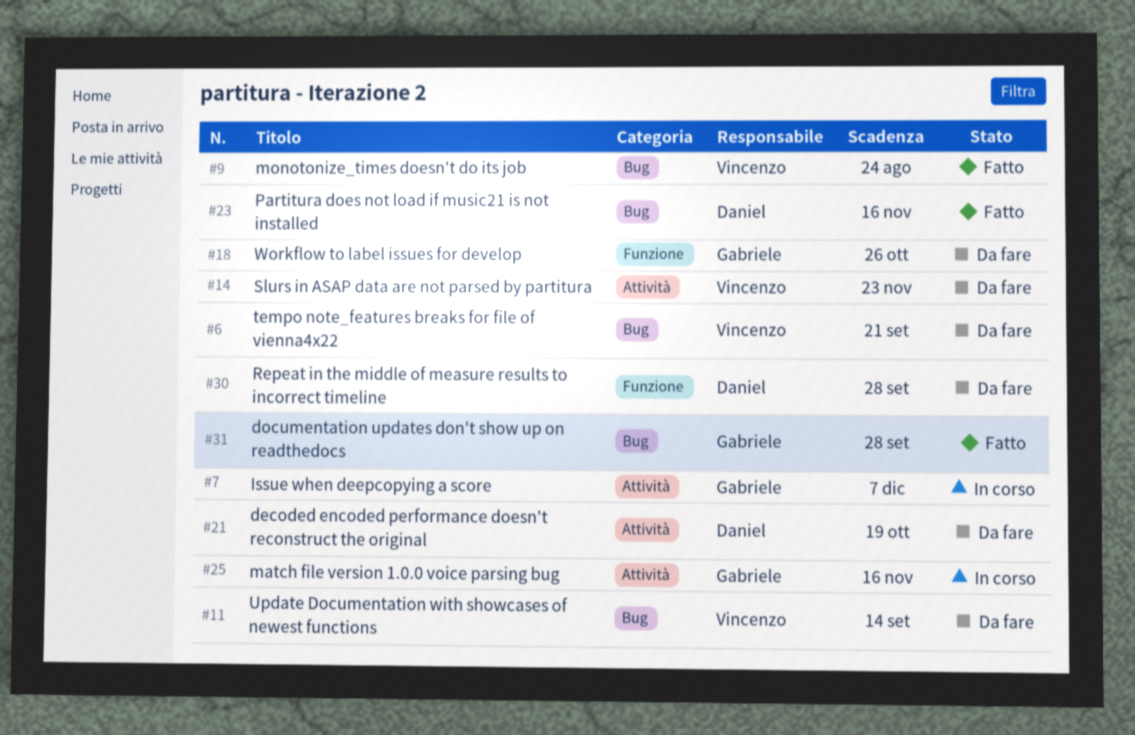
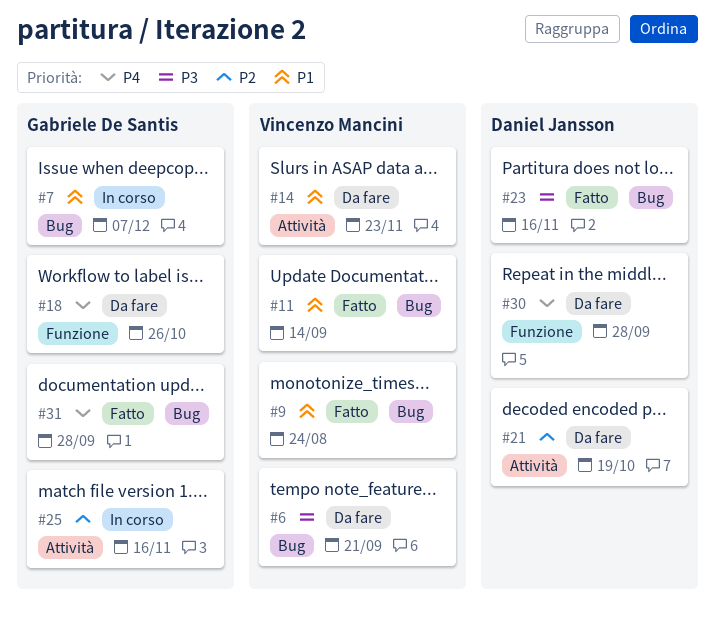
#7, label: Attività -> Bug
#11, status: Da fare -> Fatto

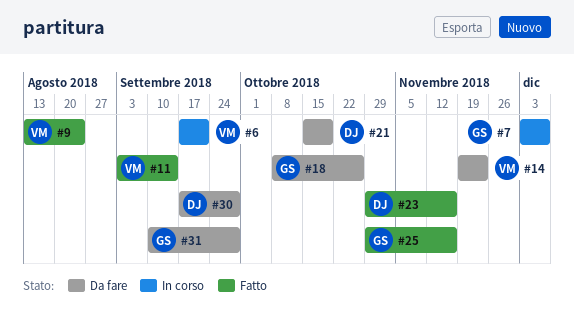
#6, status: Da fare -> In corso
#25, status: In corso -> Fatto
#31, status: Fatto -> Da fare

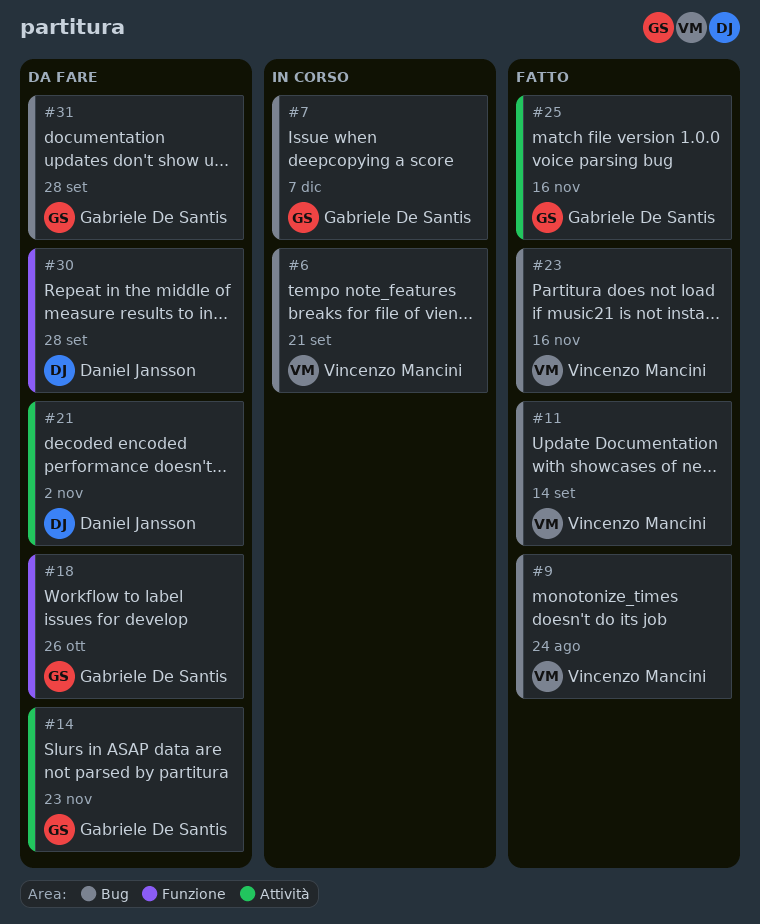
#14, owner: Vincenzo Mancini -> Gabriele De Santis
#21, due: Oct 19 -> Nov 2
#23, owner: Daniel Jansson -> Vincenzo Mancini

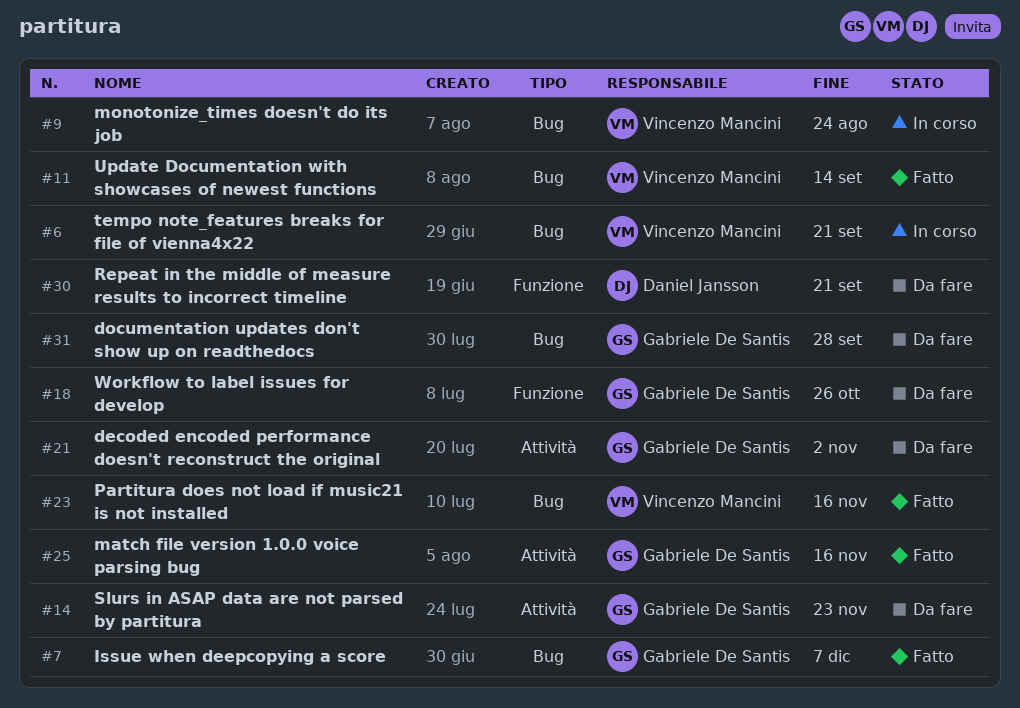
#7, status: In corso -> Fatto
#9, status: Fatto -> In corso
#21, owner: Daniel Jansson -> Gabriele De Santis
#30, due: Sep 28 -> Sep 21

